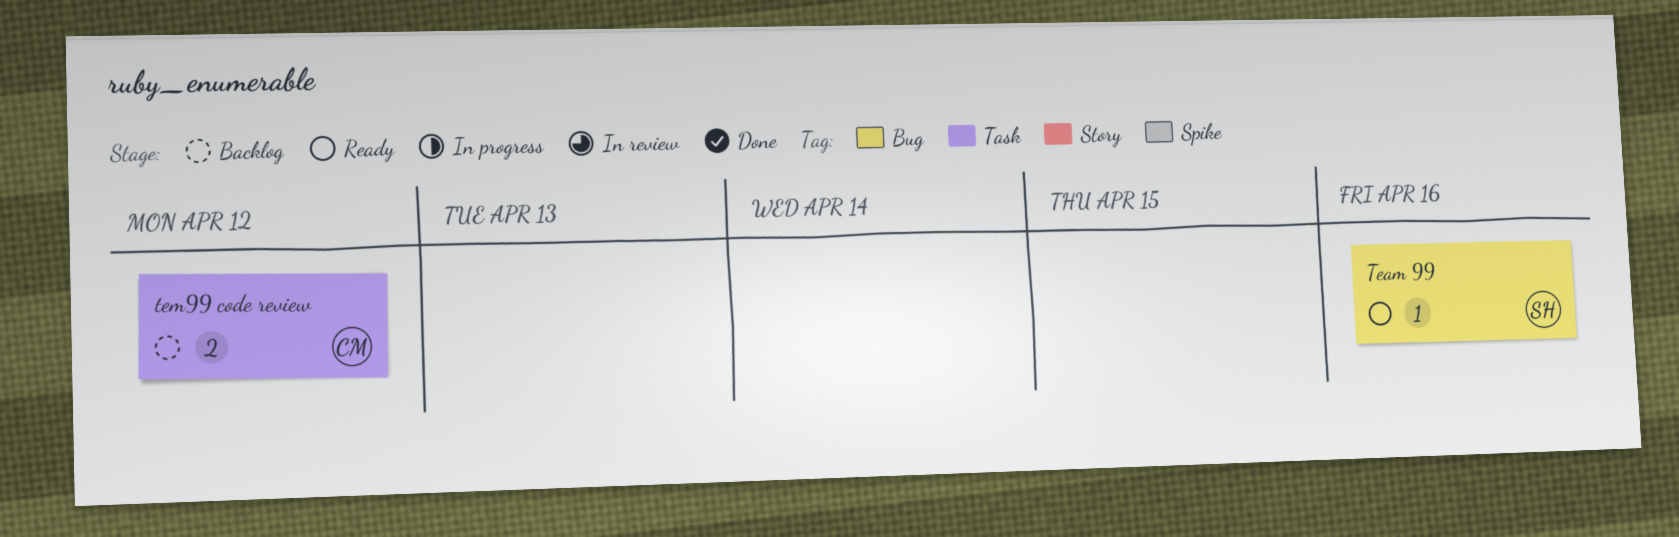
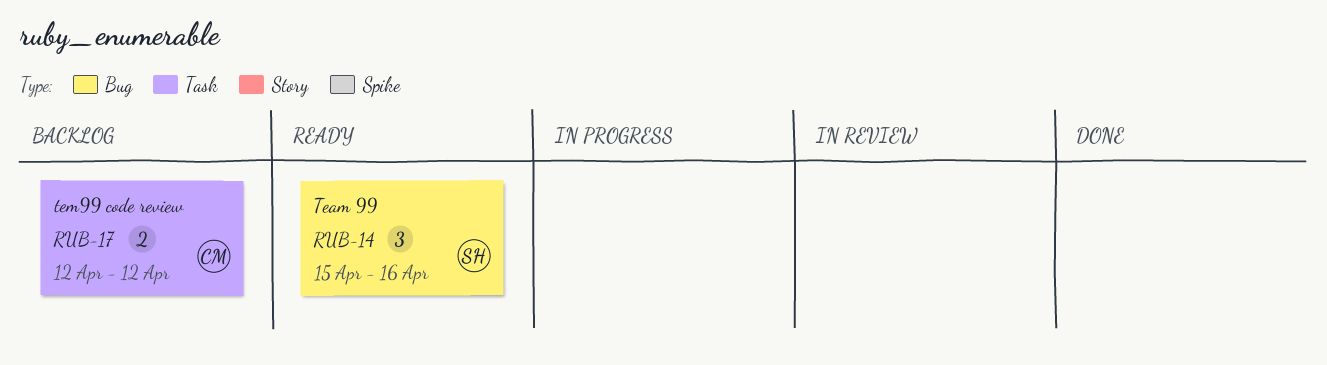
Team 99, estimate: 1 -> 3

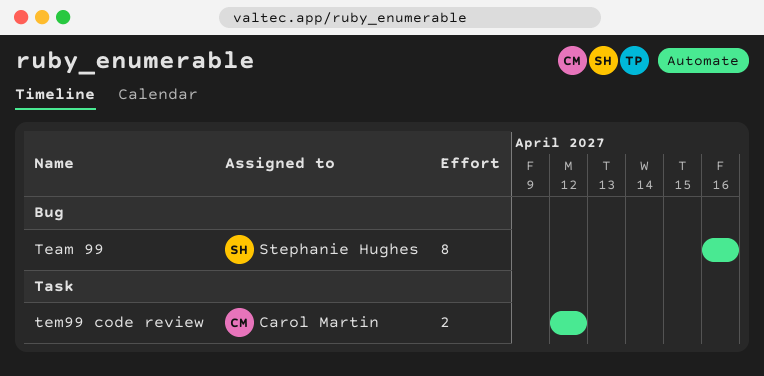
Team 99, estimate: 3 -> 8
Team 99, start: Apr 15 -> Apr 16

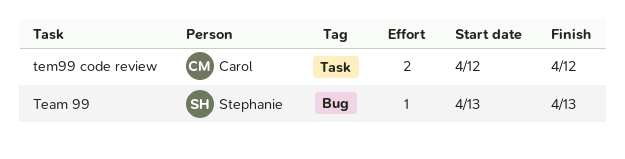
Team 99, estimate: 8 -> 1
Team 99, start: Apr 16 -> Apr 13
Team 99, due: Apr 16 -> Apr 13

